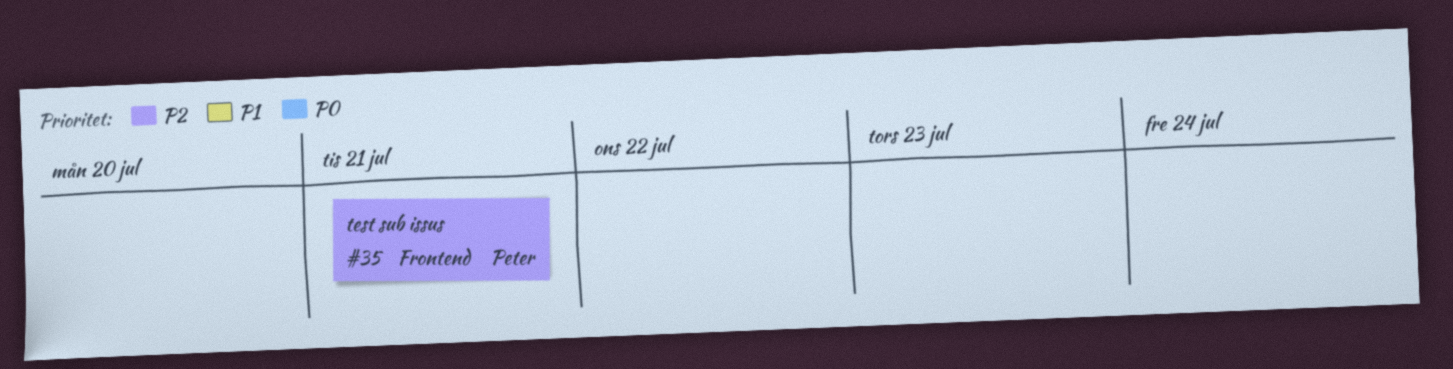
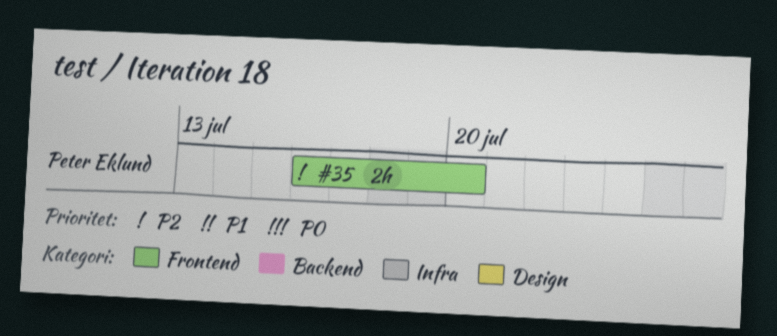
#35, due: Jul 21 -> Jul 20

